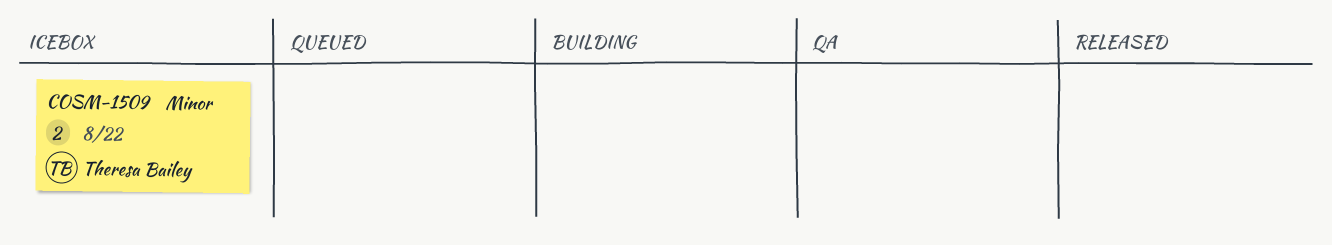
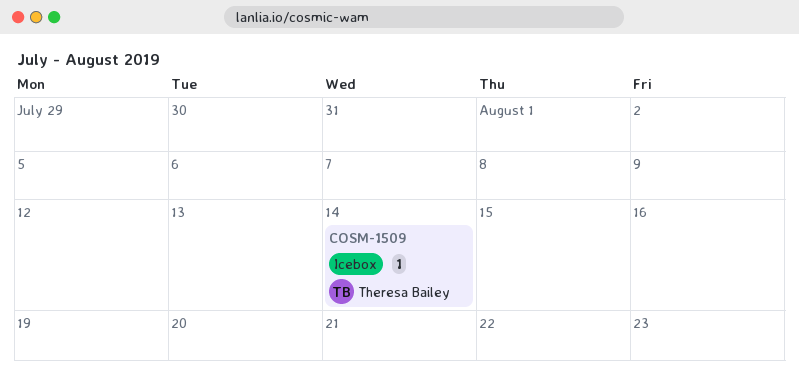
COSM-1509, estimate: 2 -> 1
COSM-1509, due: Aug 22 -> Aug 14

